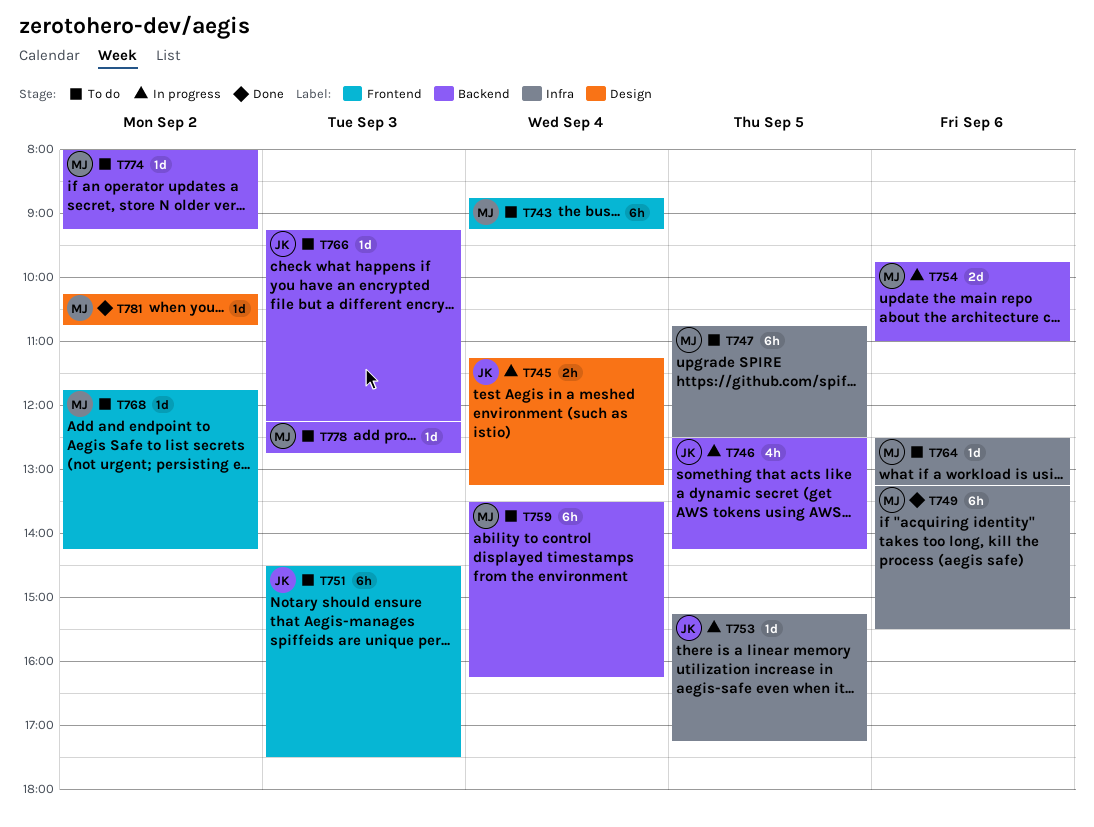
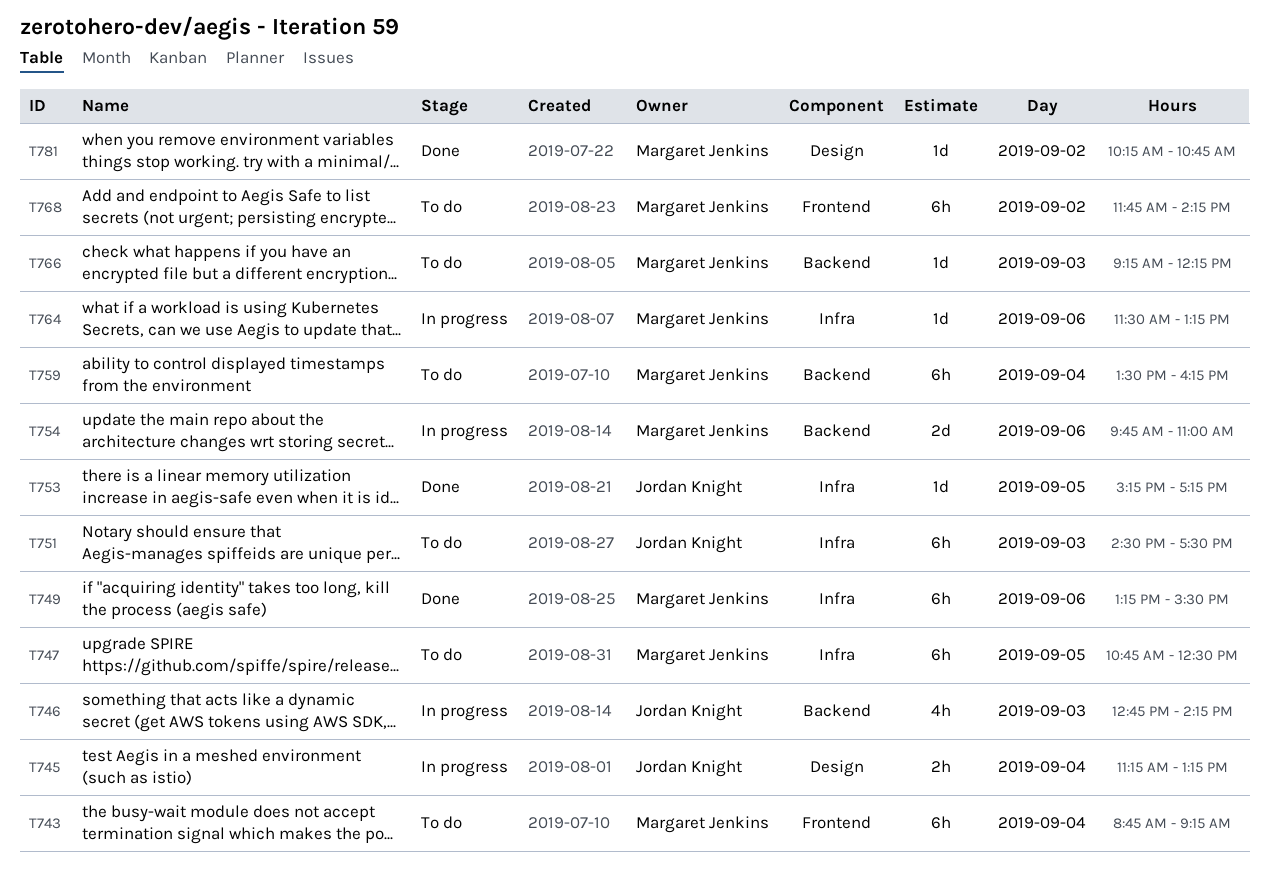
T746, day: Sep 5 -> Sep 3
T746, begins: 12:30 -> 12:45
T751, label: Frontend -> Infra
T753, status: In progress -> Done
T764, status: To do -> In progress
T764, begins: 12:30 -> 11:30
T766, owner: Jordan Knight -> Margaret Jenkins
T768, estimate: 1d -> 6h
T774: present -> none
T778: present -> none

